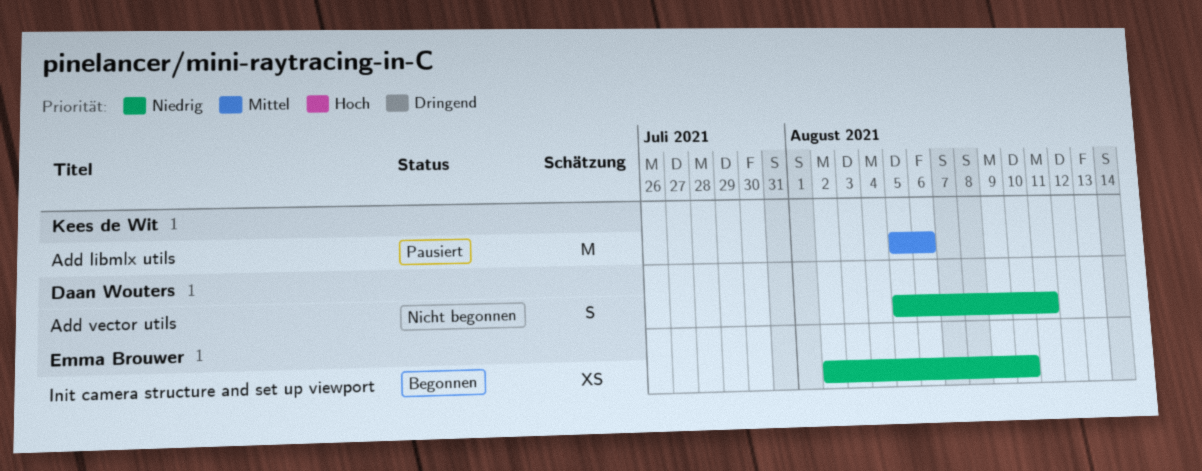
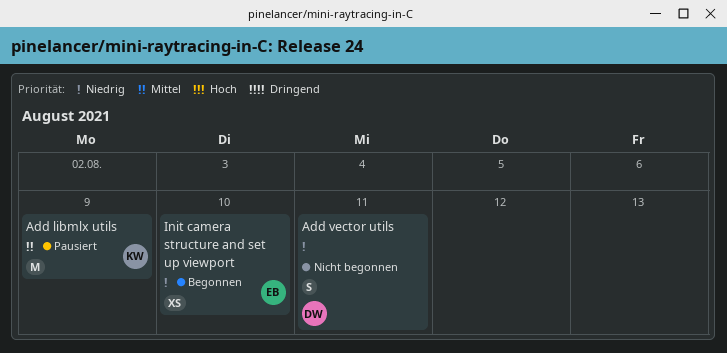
Add libmlx utils, due: Aug 6 -> Aug 9

